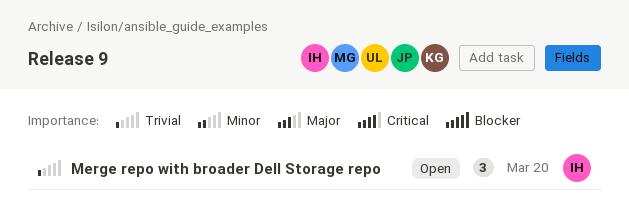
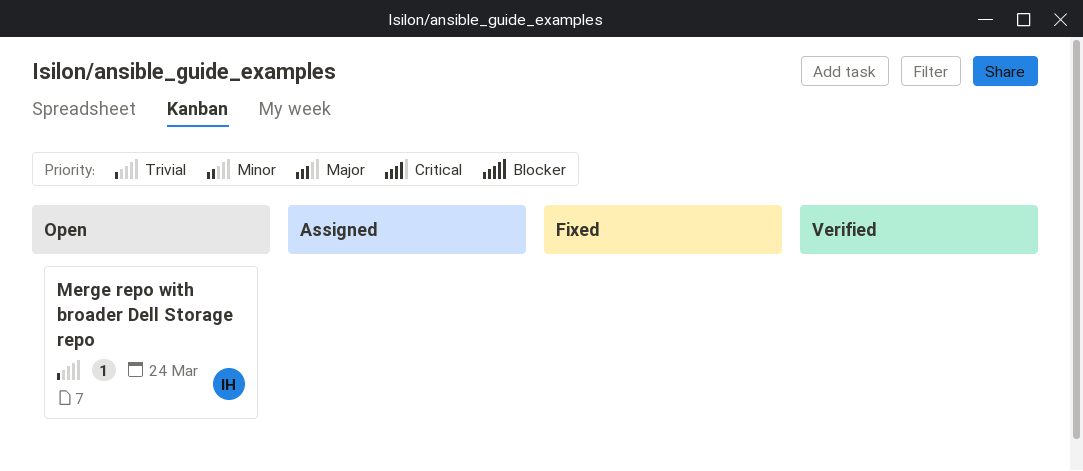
Merge repo with broader Dell Storage repo, estimate: 3 -> 1
Merge repo with broader Dell Storage repo, due: Mar 20 -> Mar 24

